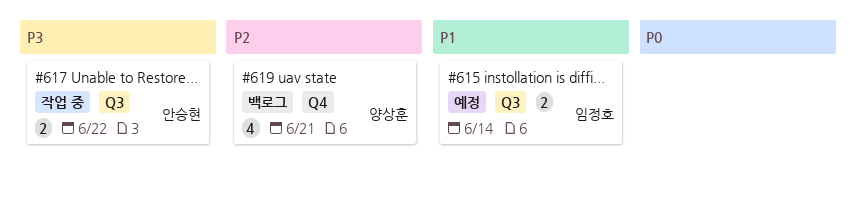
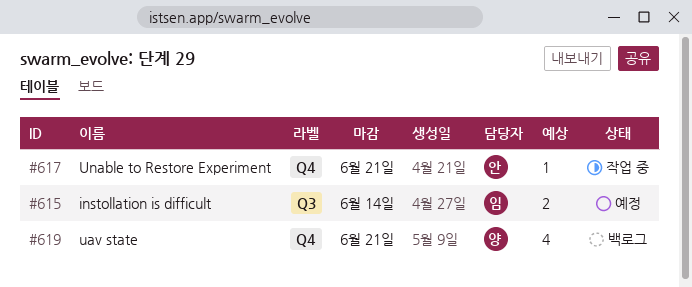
#617, label: Q3 -> Q4
#617, estimate: 2 -> 1
#617, due: Jun 22 -> Jun 21

